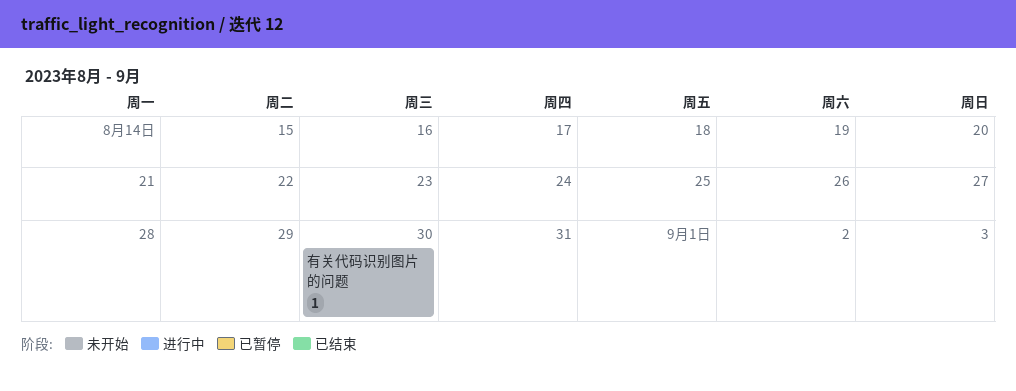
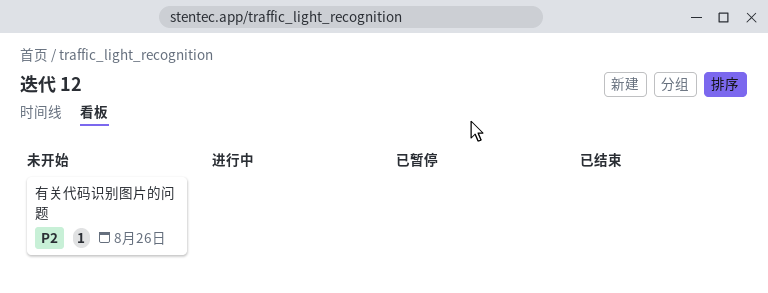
有关代码识别图片的问题, due: Aug 30 -> Aug 26

